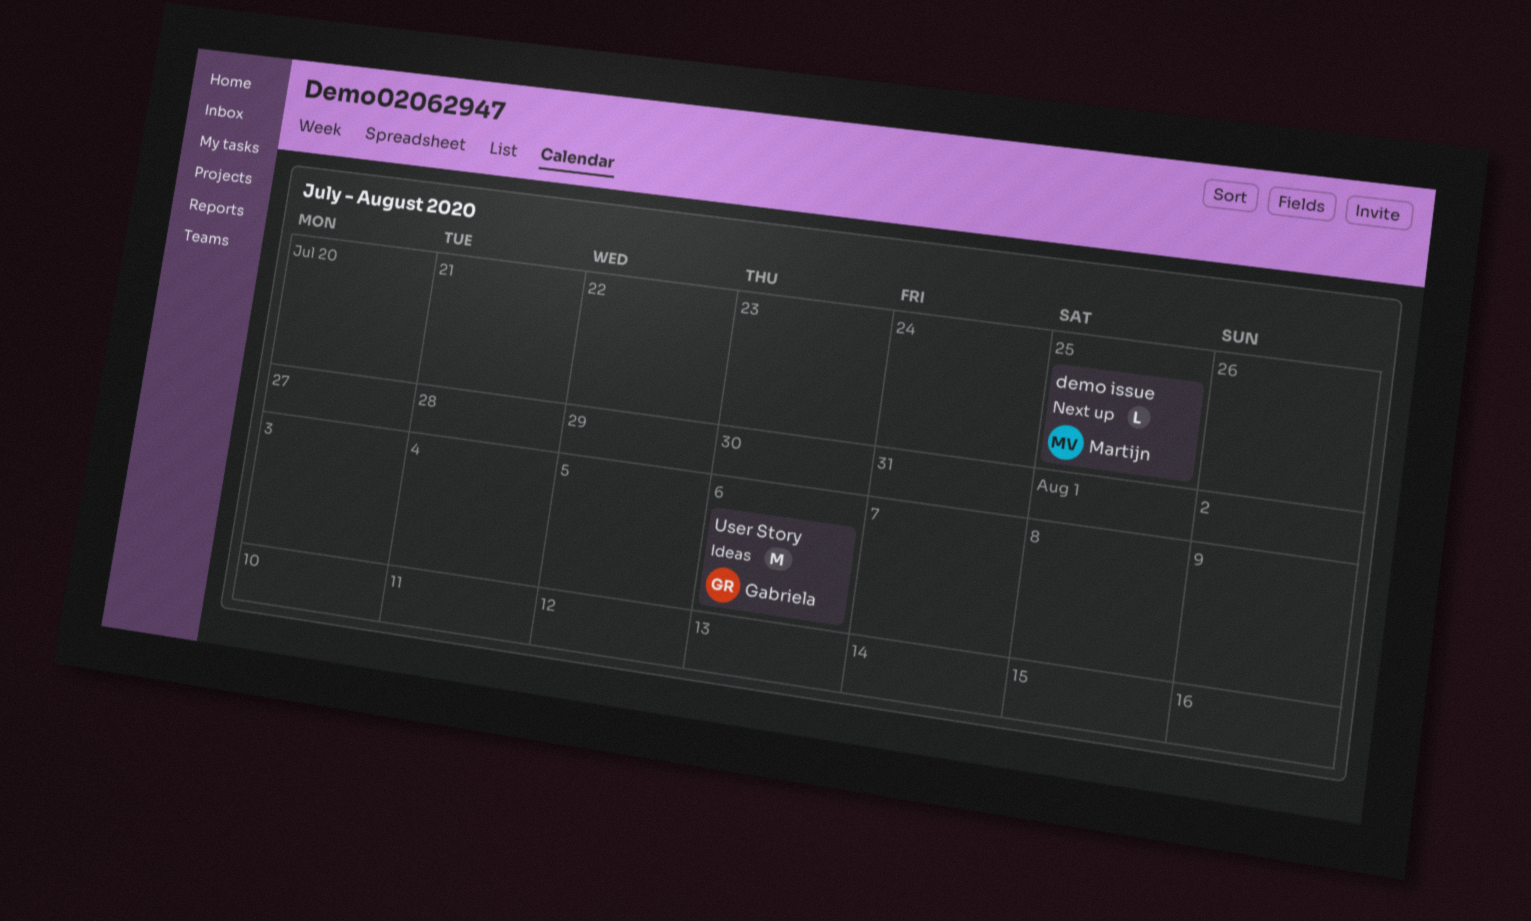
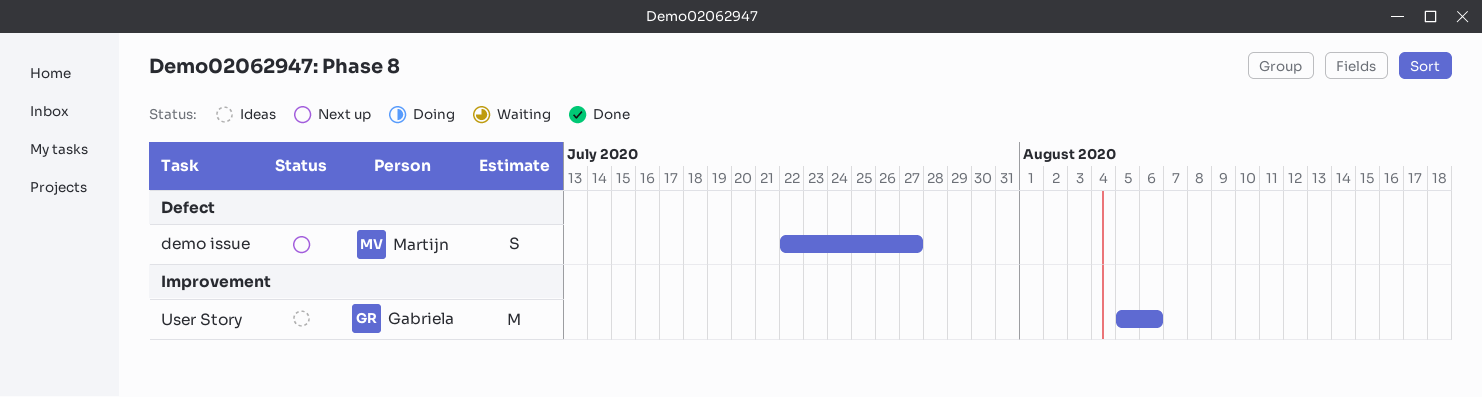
demo issue, estimate: L -> S
demo issue, due: Jul 25 -> Jul 27

